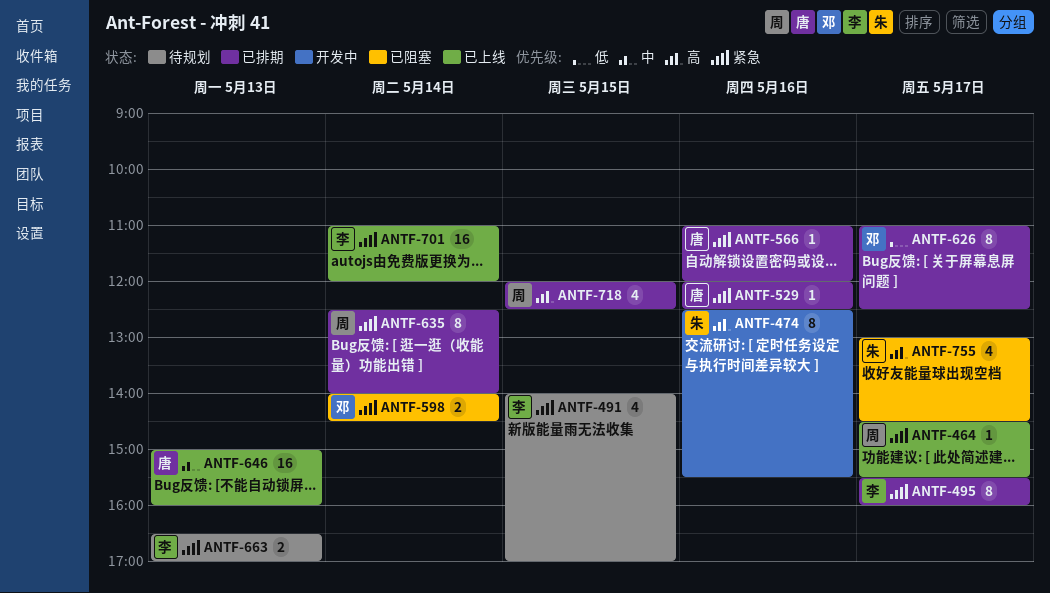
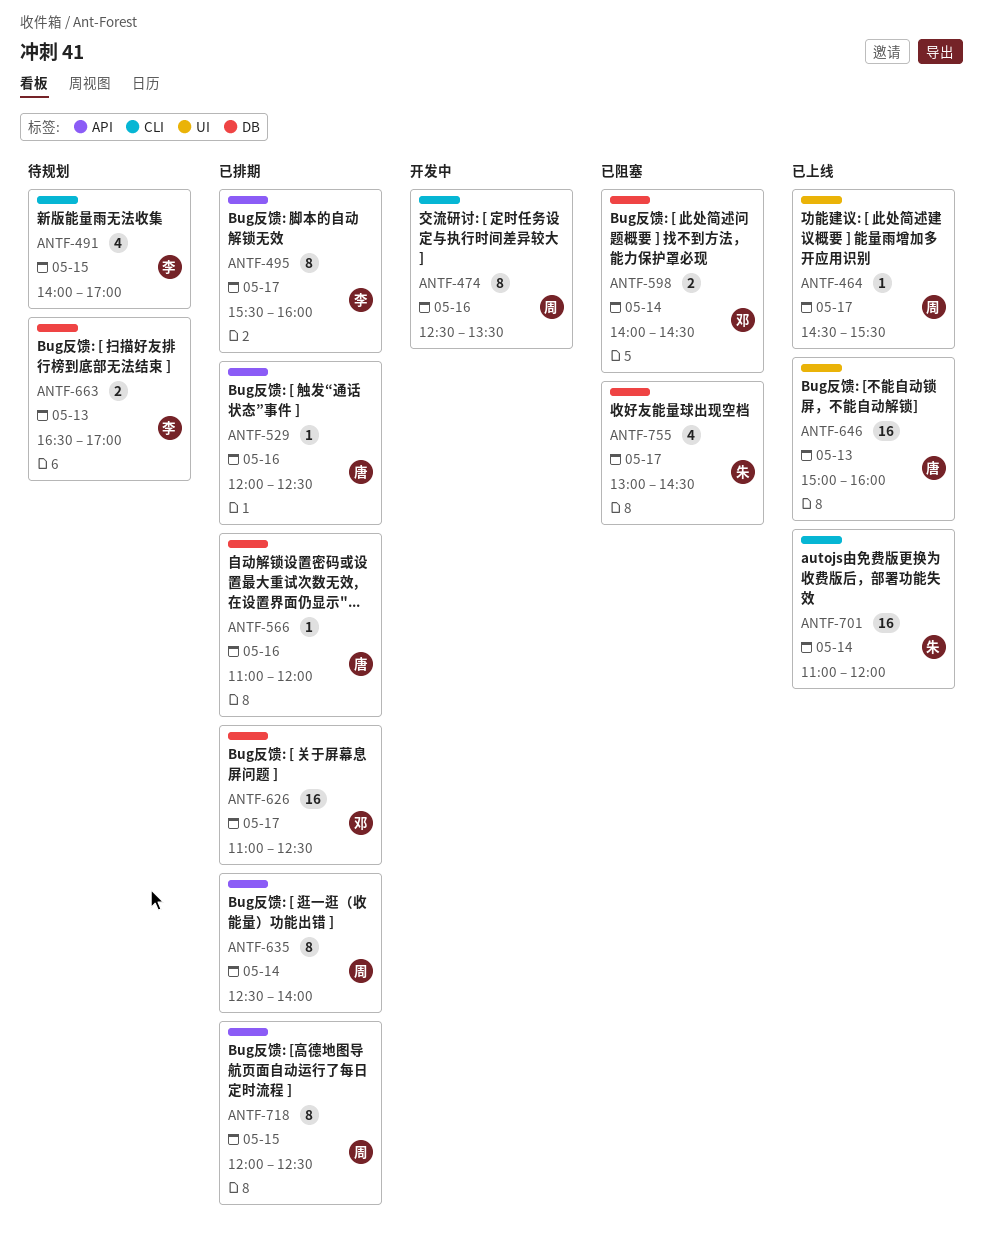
ANTF-474, owner: 朱 -> 周
ANTF-474, ends: 15:30 -> 13:30
ANTF-626, estimate: 8 -> 16
ANTF-701, owner: 李 -> 朱
ANTF-718, estimate: 4 -> 8

